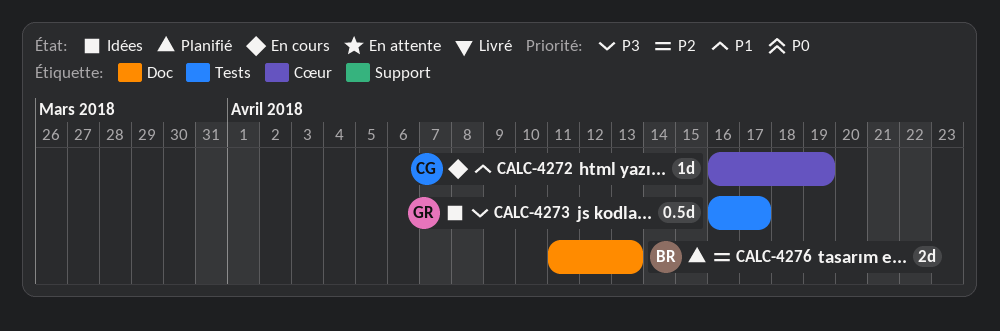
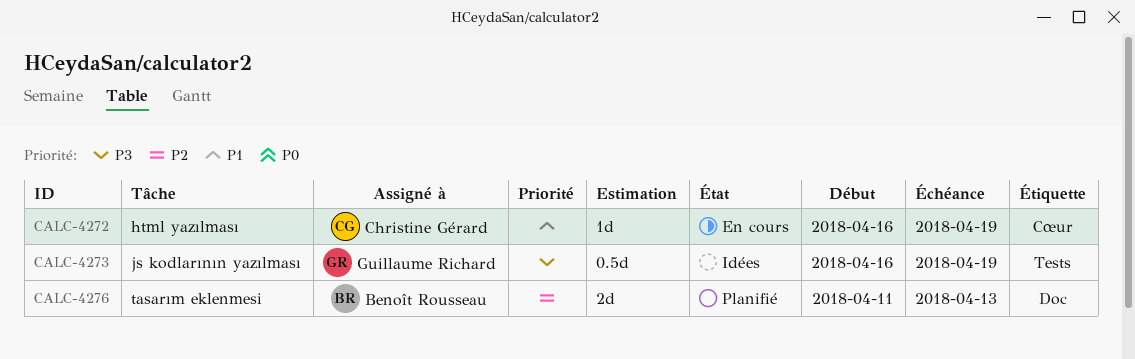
CALC-4273, due: Apr 17 -> Apr 19

